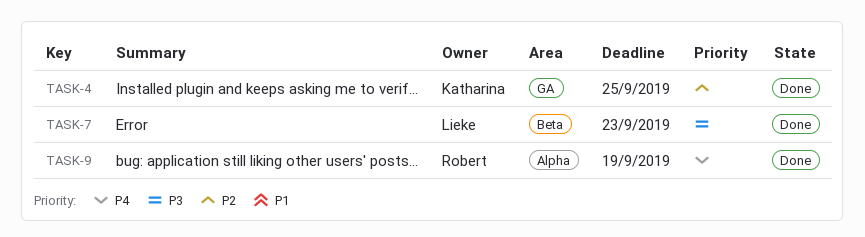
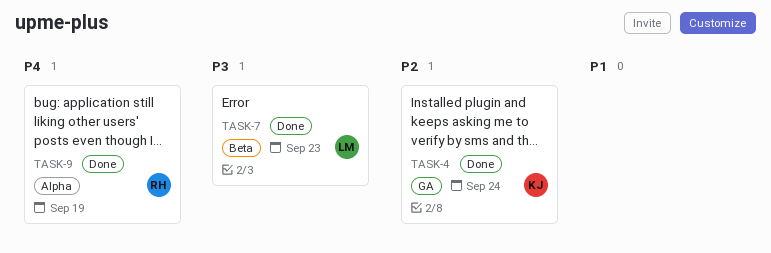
TASK-4, due: Sep 25 -> Sep 24

